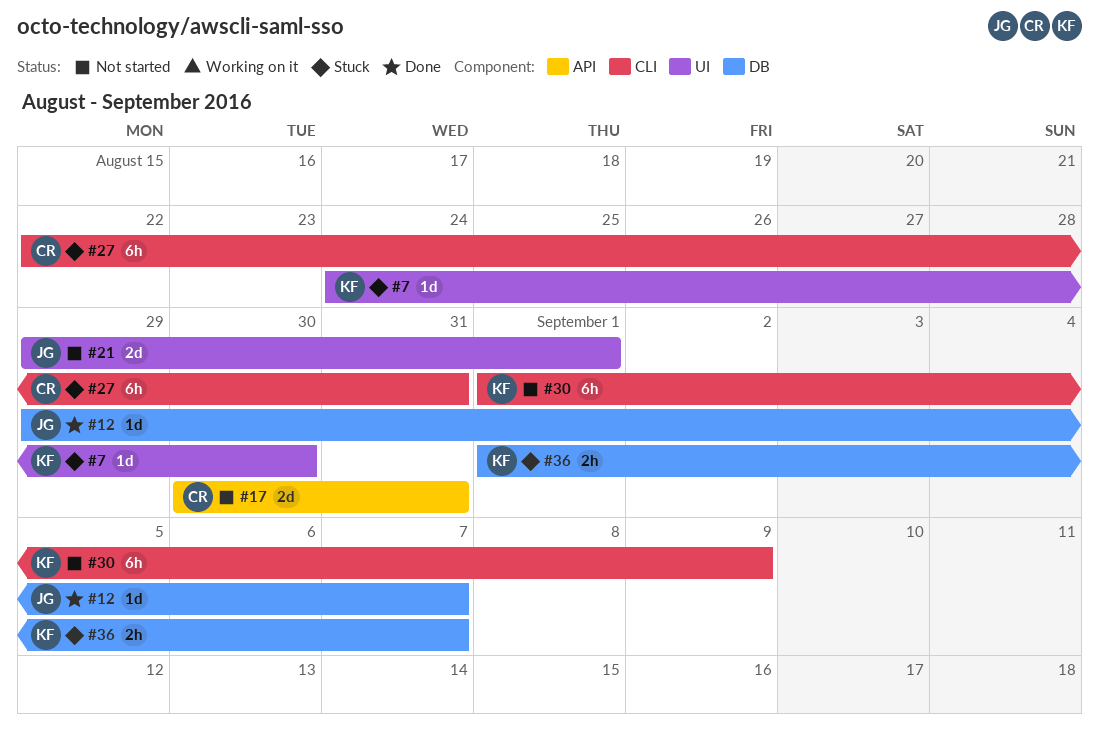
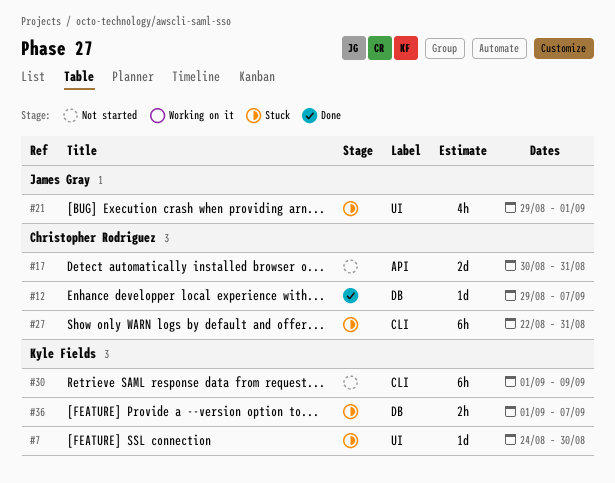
#12, owner: James Gray -> Christopher Rodriguez
#21, status: Not started -> Stuck
#21, estimate: 2d -> 4h

